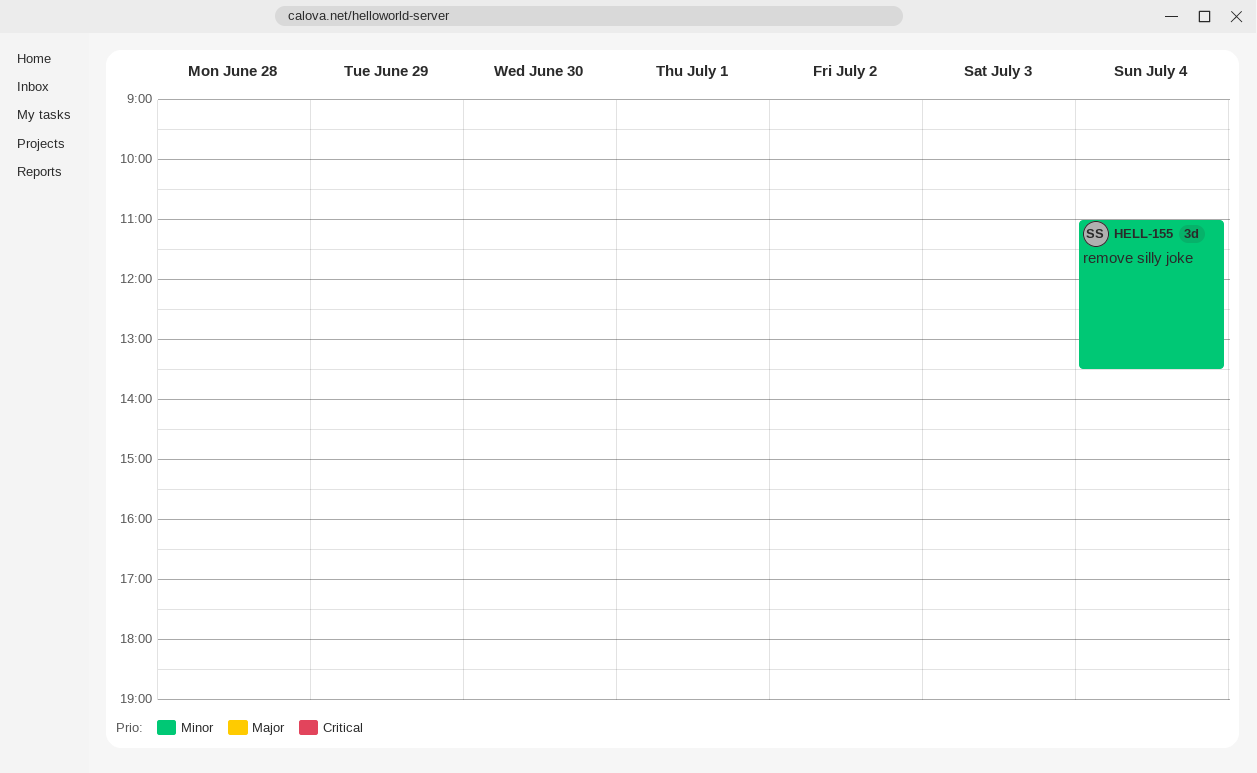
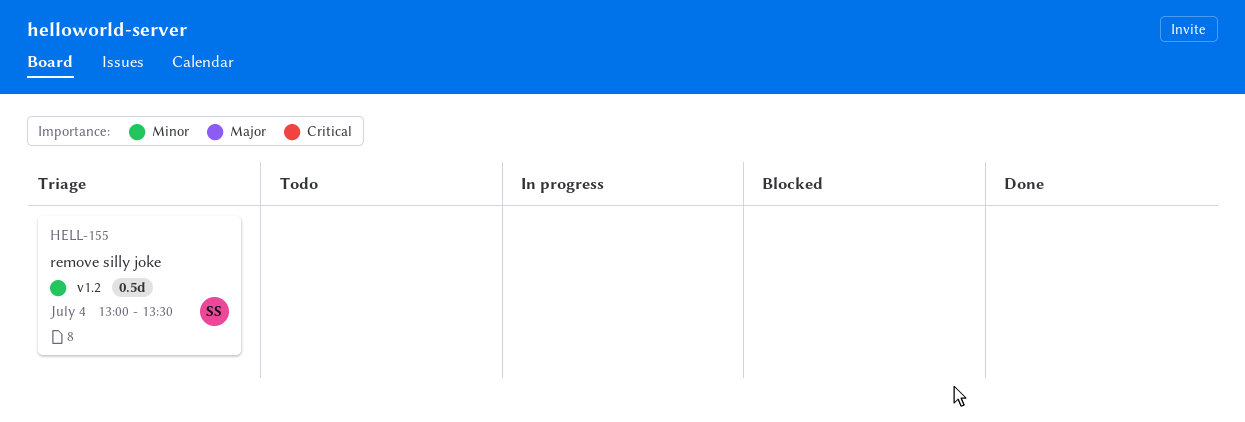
HELL-155, estimate: 3d -> 0.5d
HELL-155, begins: 11:00 -> 13:00

